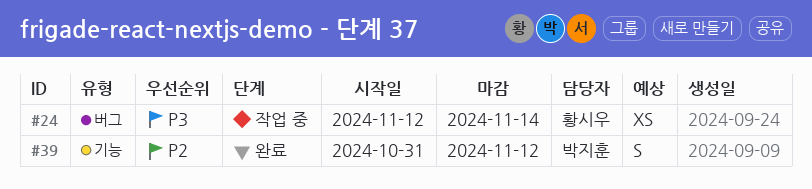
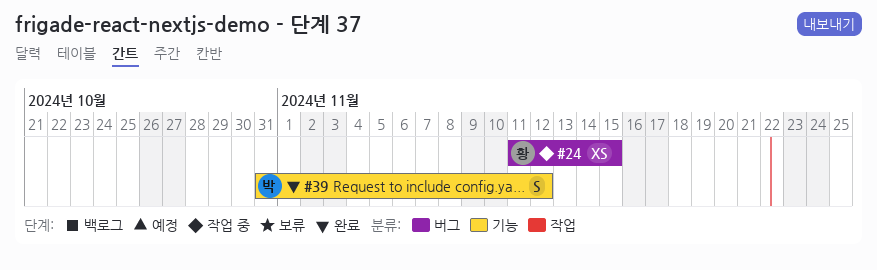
#24, start: Nov 12 -> Nov 11
#24, due: Nov 14 -> Nov 15

